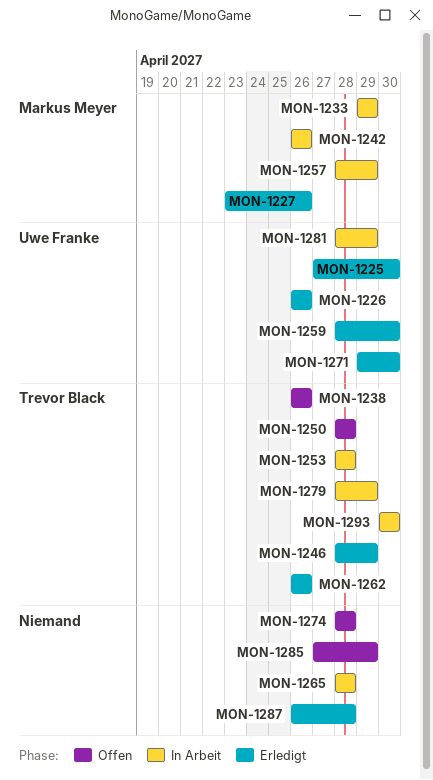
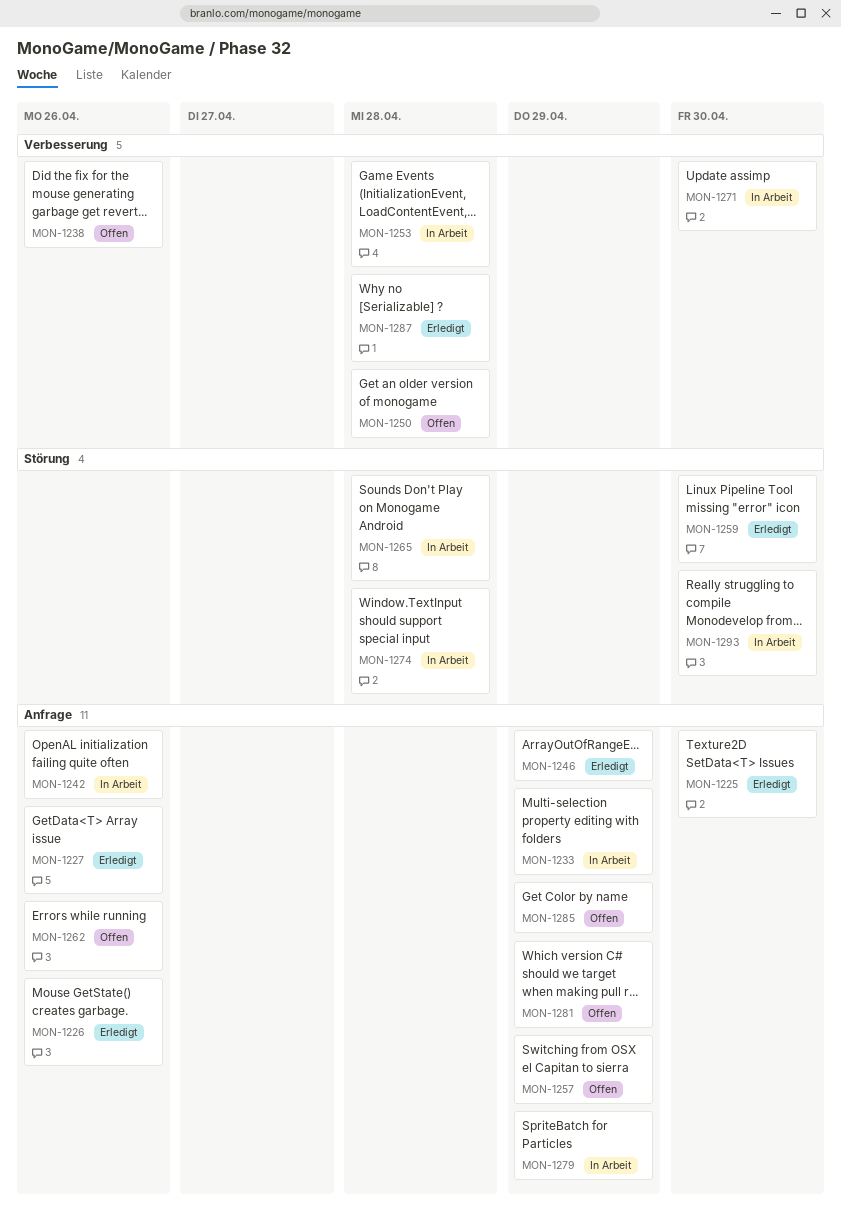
MON-1257, status: In Arbeit -> Offen
MON-1262, status: Erledigt -> Offen
MON-1271, status: Erledigt -> In Arbeit
MON-1274, status: Offen -> In Arbeit
MON-1281, status: In Arbeit -> Offen

